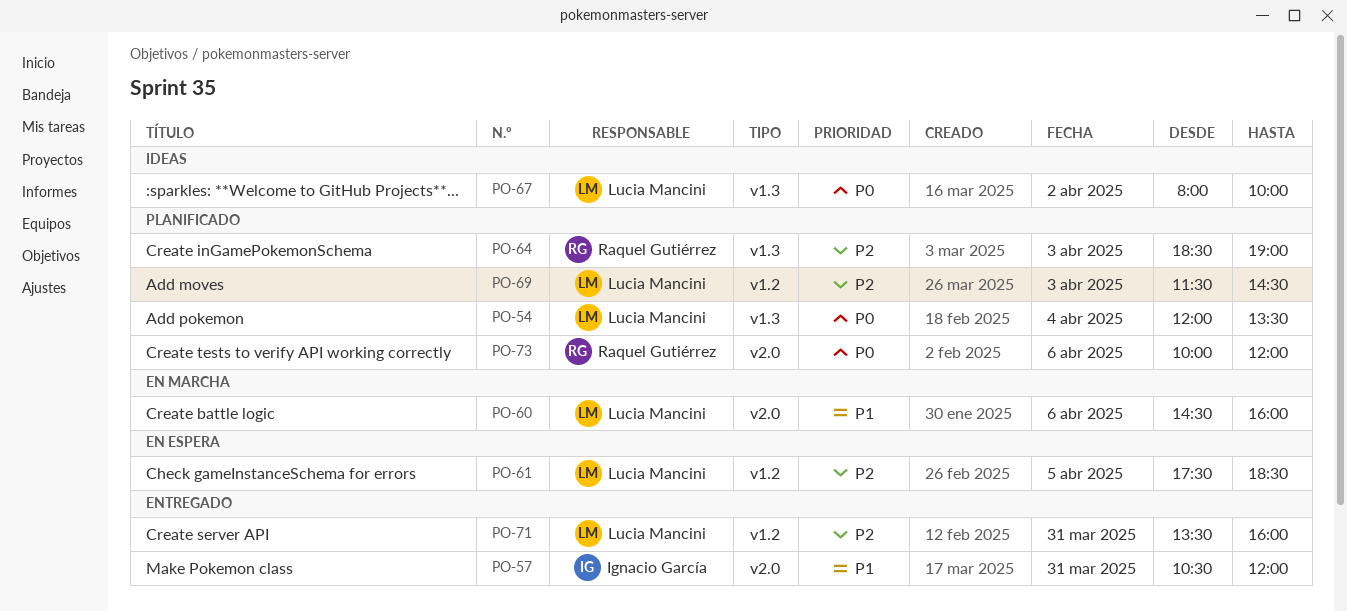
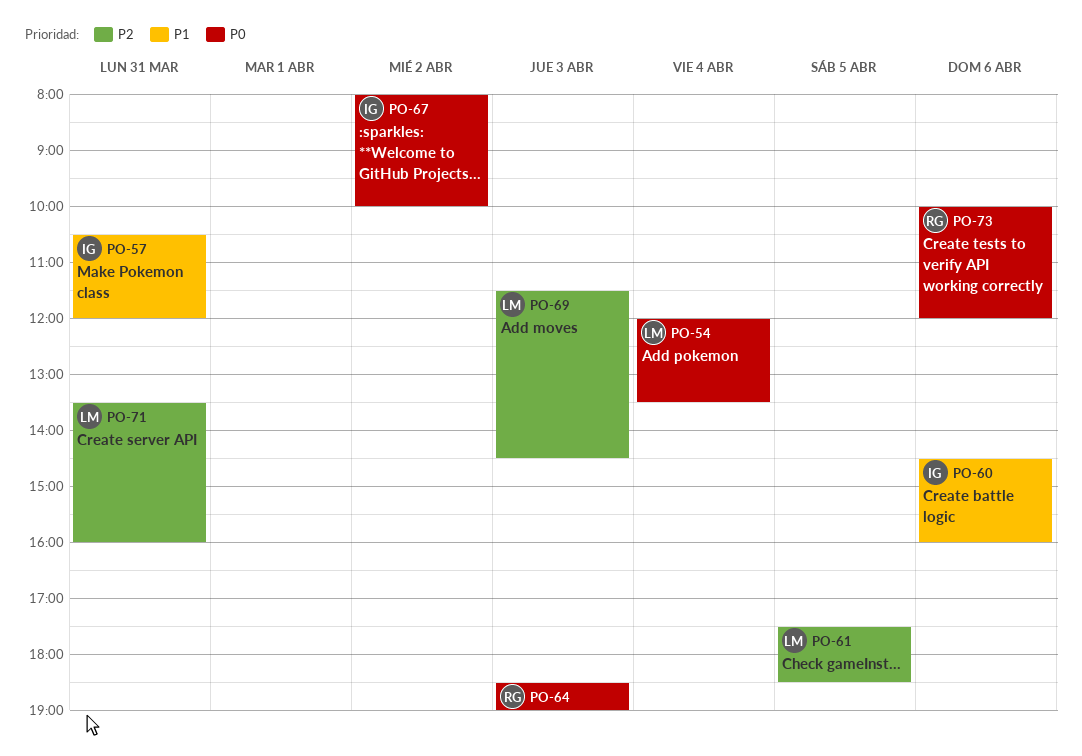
PO-60, owner: Lucia Mancini -> Ignacio García
PO-64, priority: P2 -> P0
PO-67, owner: Lucia Mancini -> Ignacio García

